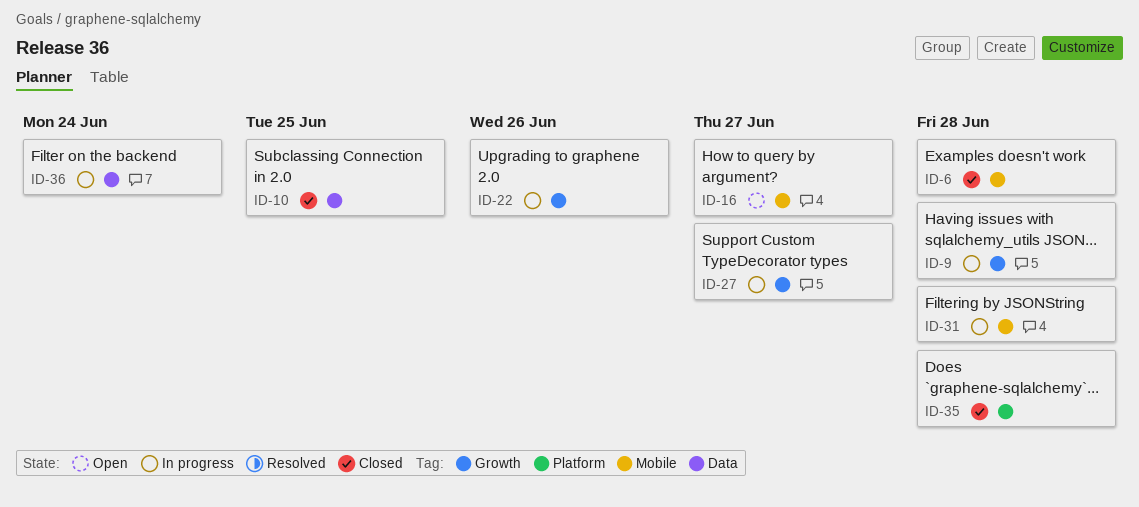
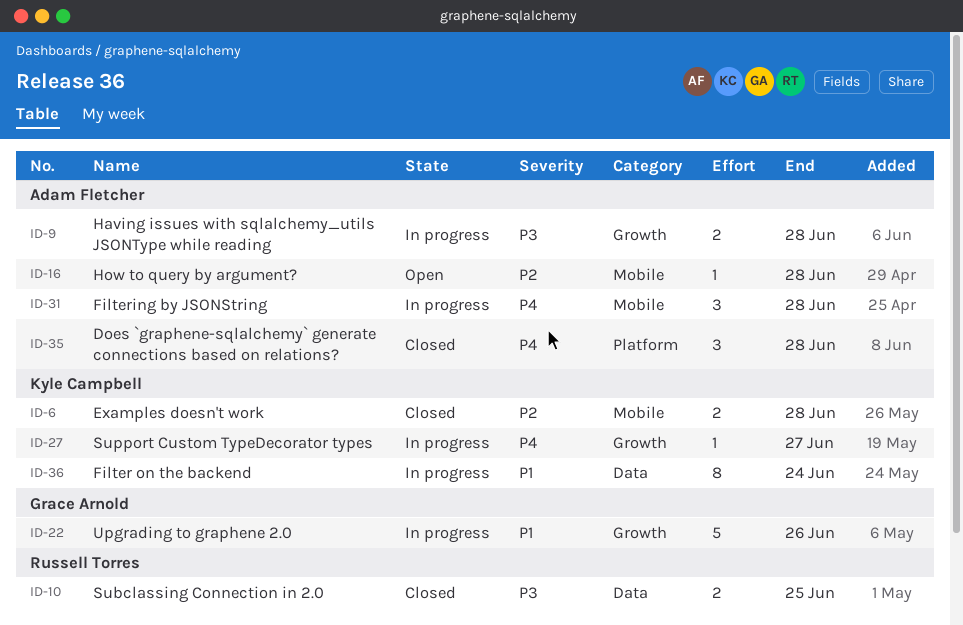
ID-16, due: Jun 27 -> Jun 28

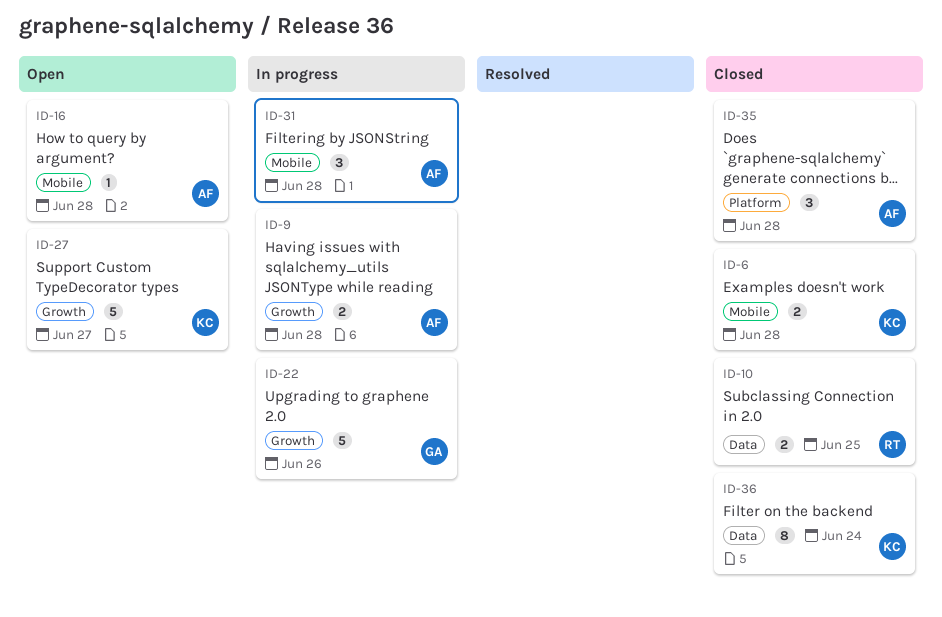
ID-27, status: In progress -> Open
ID-27, estimate: 1 -> 5
ID-36, status: In progress -> Closed

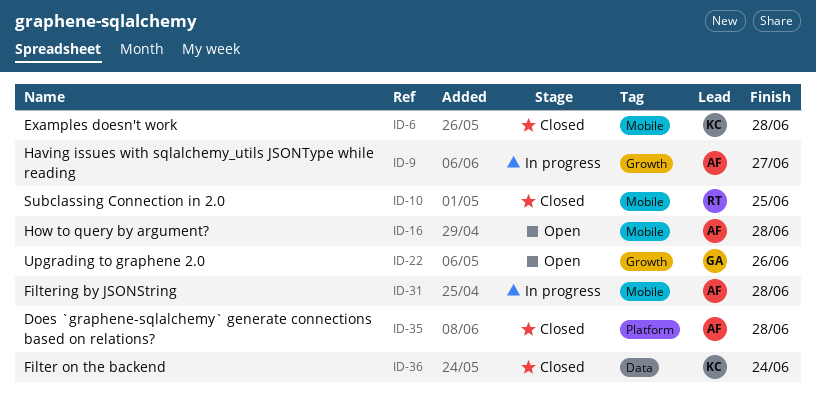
ID-9, due: Jun 28 -> Jun 27
ID-10, label: Data -> Mobile
ID-22, status: In progress -> Open
ID-27: present -> none

